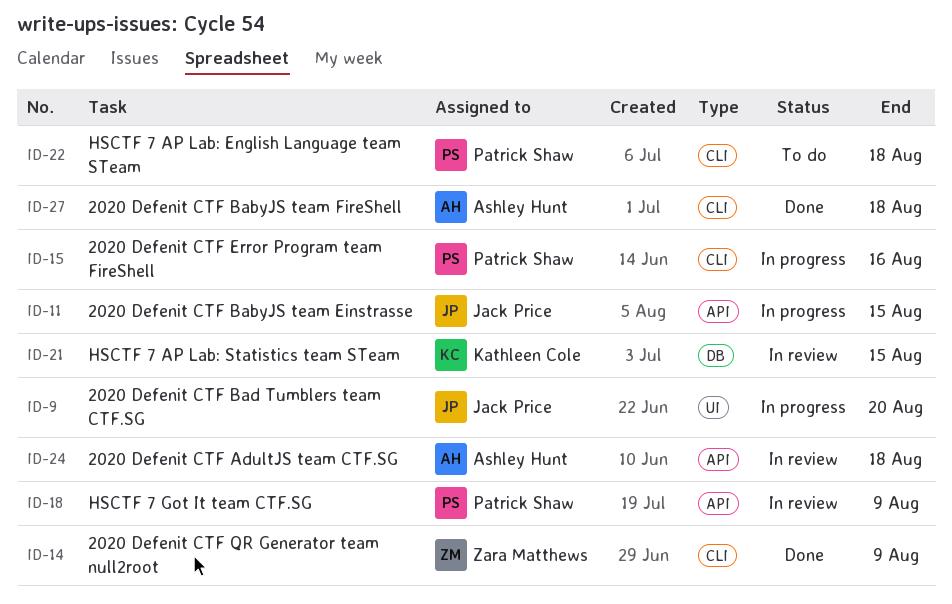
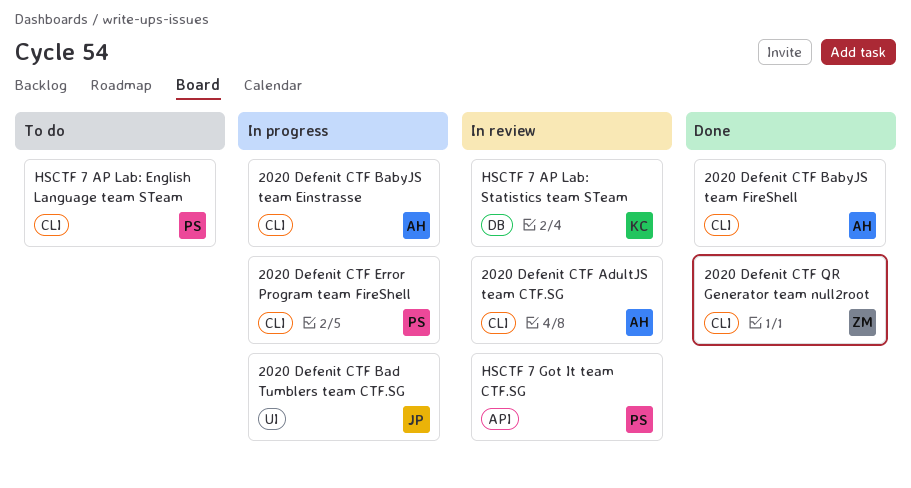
2020 Defenit CTF AdultJS team CTF.SG, label: API -> CLI
2020 Defenit CTF BabyJS team Einstrasse, owner: Jack Price -> Ashley Hunt
2020 Defenit CTF BabyJS team Einstrasse, label: API -> CLI

